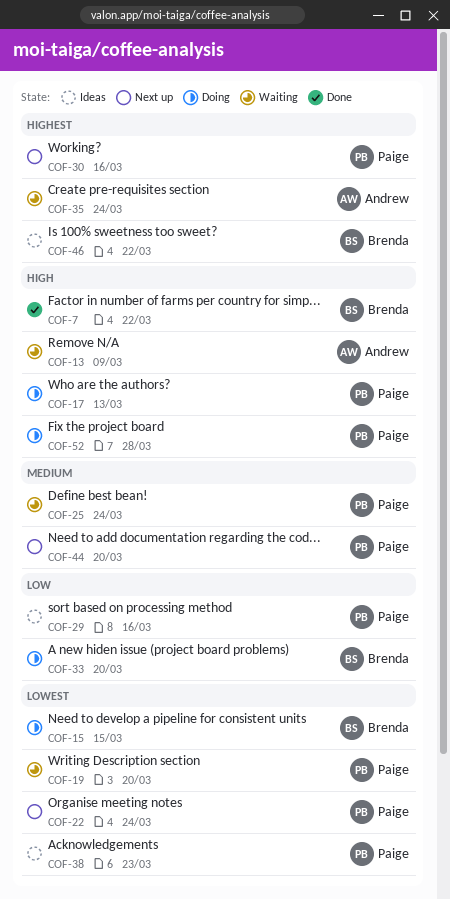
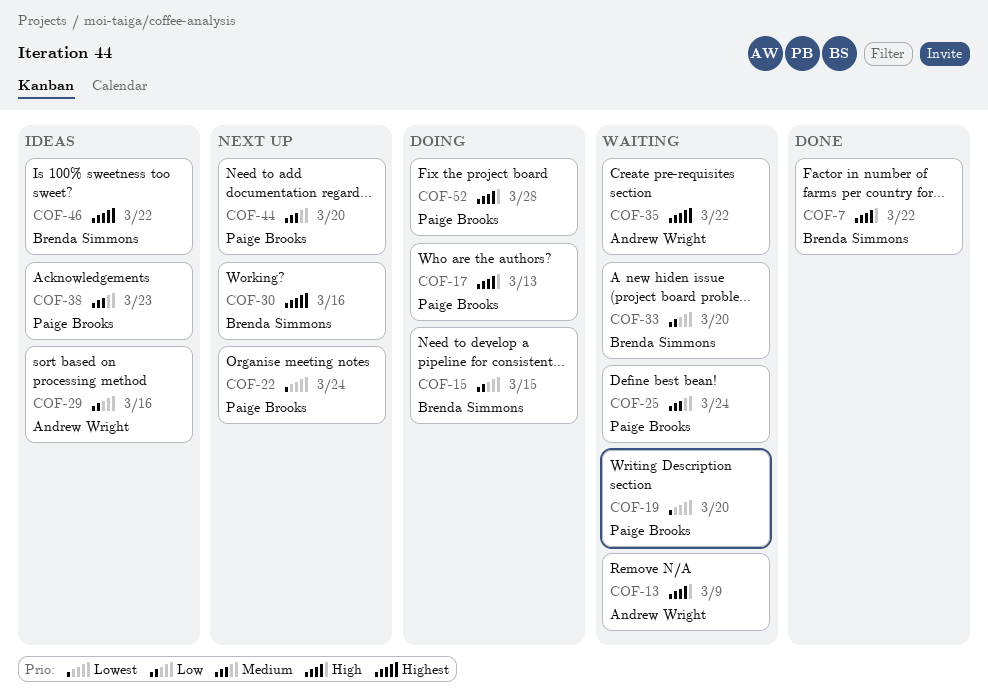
COF-15, priority: Lowest -> Low
COF-29, owner: Paige Brooks -> Andrew Wright
COF-30, owner: Paige Brooks -> Brenda Simmons
COF-33, status: Doing -> Waiting
COF-35, due: Mar 24 -> Mar 22
COF-38, priority: Lowest -> Medium

